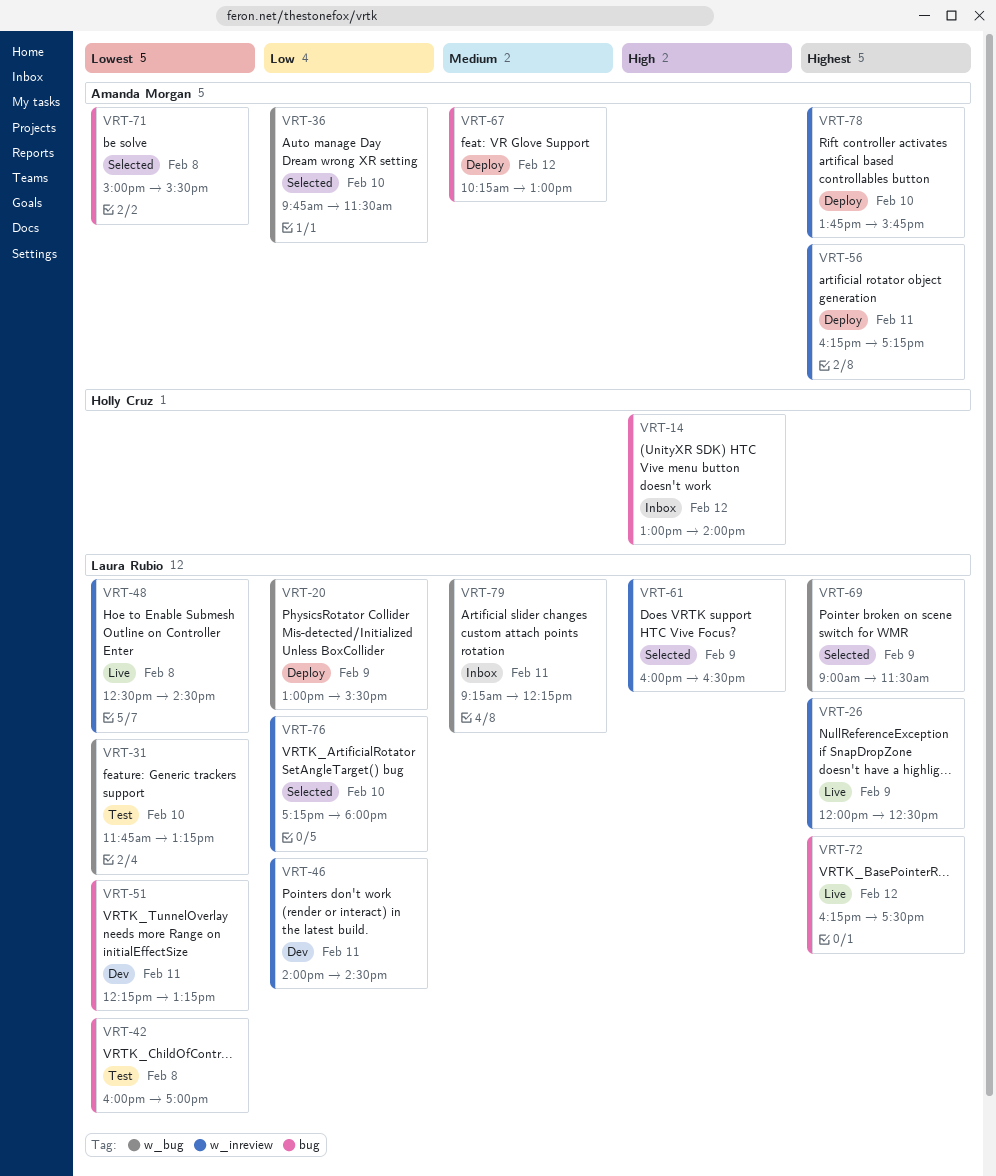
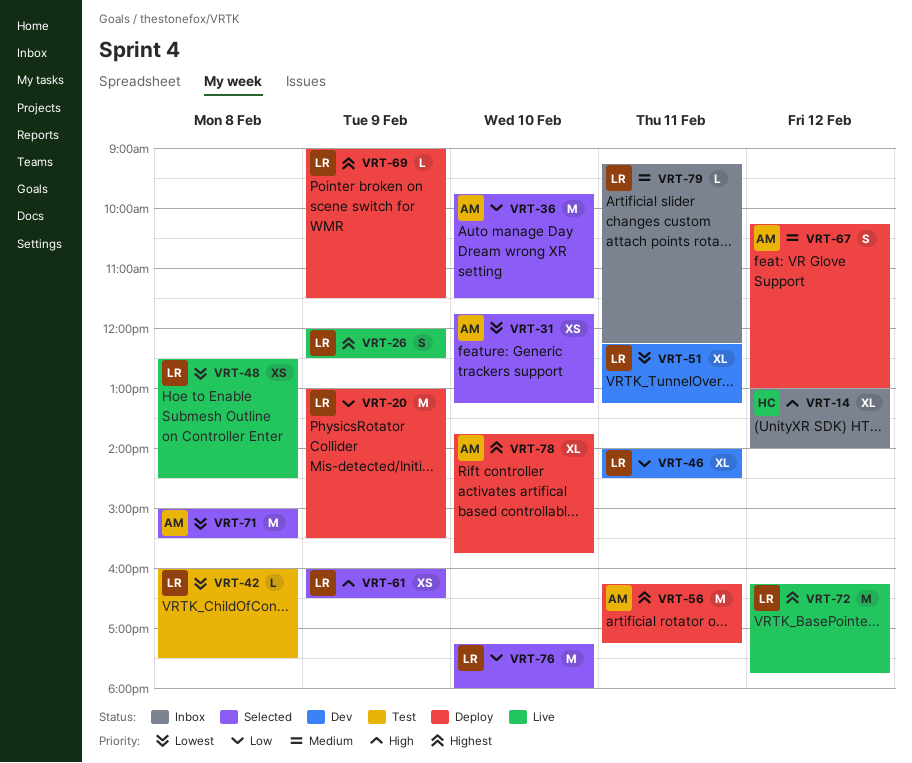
VRT-31, status: Test -> Selected
VRT-31, owner: Laura Rubio -> Amanda Morgan
VRT-42, ends: 17:00 -> 17:30
VRT-69, status: Selected -> Deploy
VRT-72, ends: 17:30 -> 17:45

